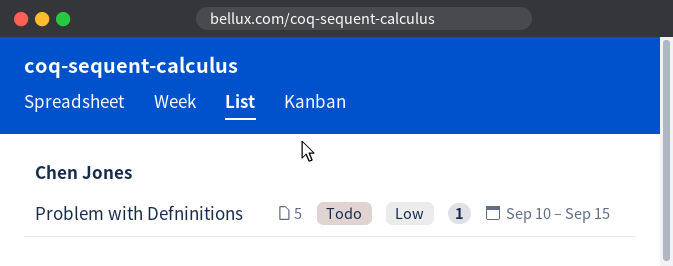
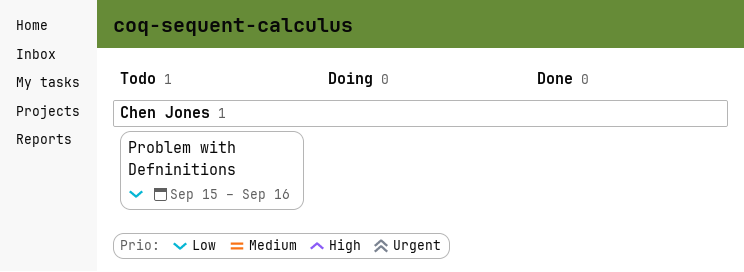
Problem with Defninitions, start: Sep 10 -> Sep 15
Problem with Defninitions, due: Sep 15 -> Sep 16

